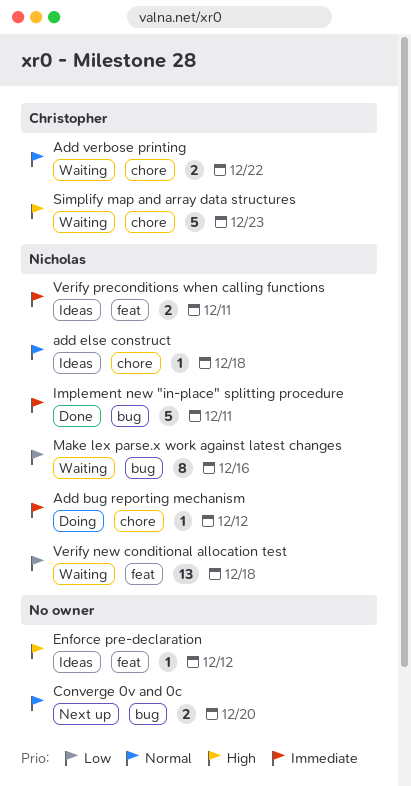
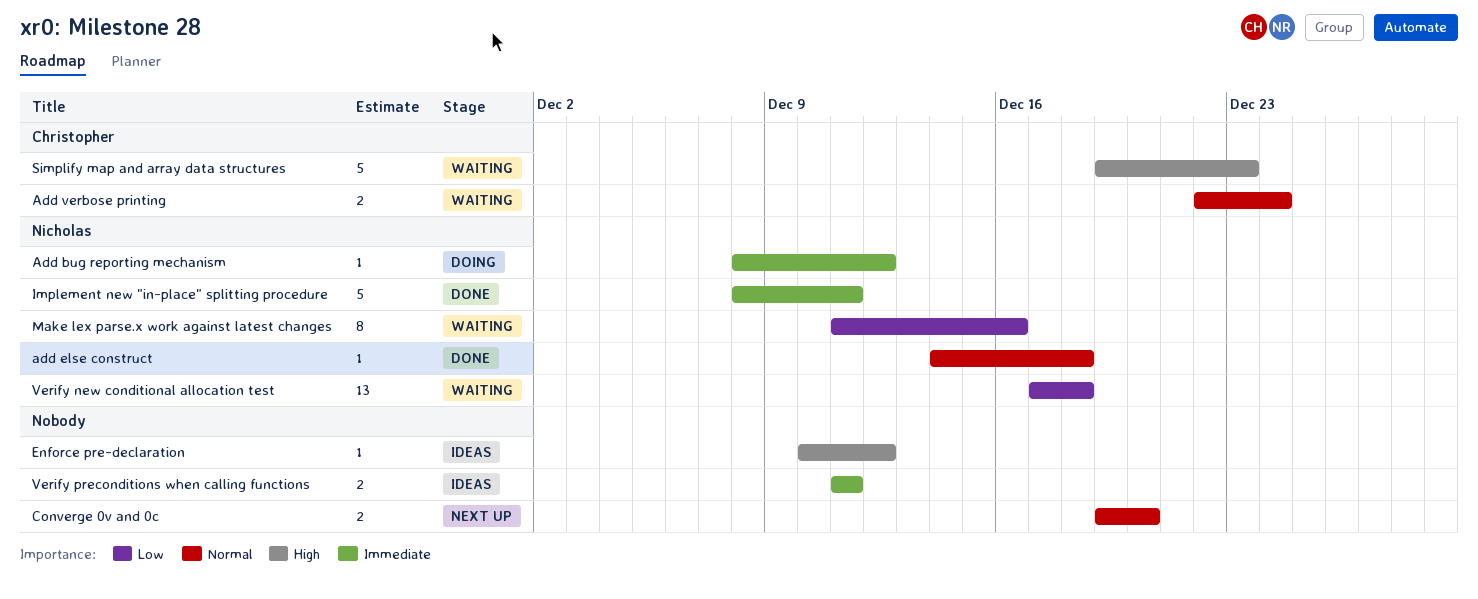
add else construct, status: Ideas -> Done
Add verbose printing, due: Dec 22 -> Dec 24
Verify preconditions when calling functions, owner: Nicholas -> none

